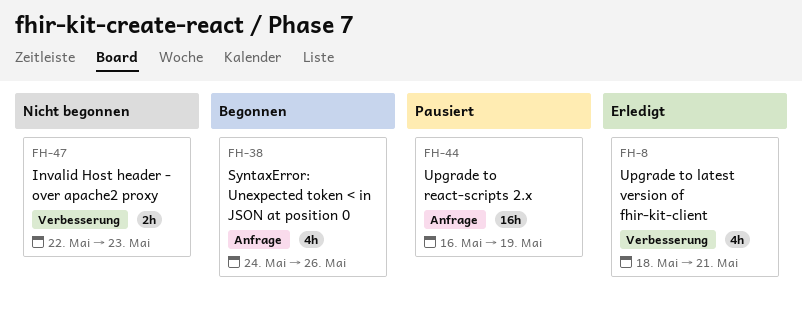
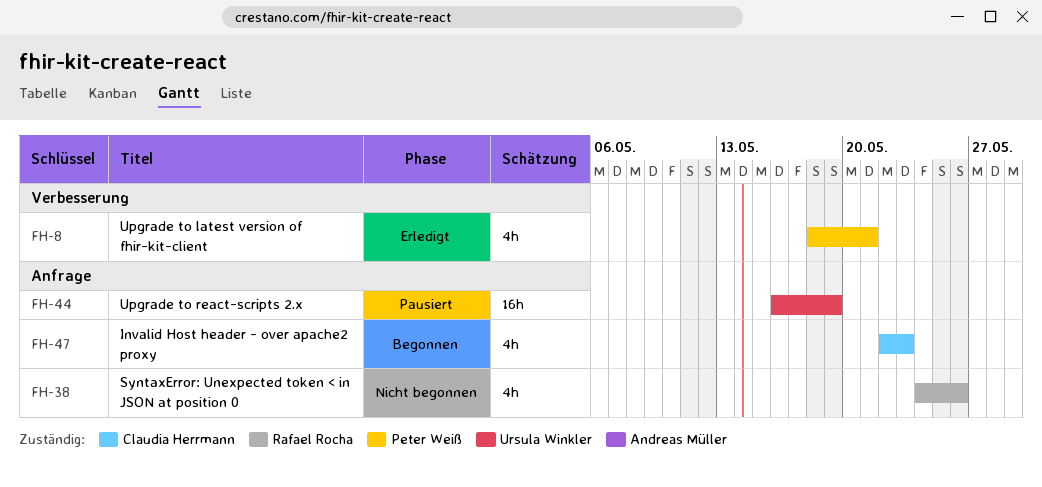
FH-38, status: Begonnen -> Nicht begonnen
FH-47, status: Nicht begonnen -> Begonnen
FH-47, label: Verbesserung -> Anfrage
FH-47, estimate: 2h -> 4h

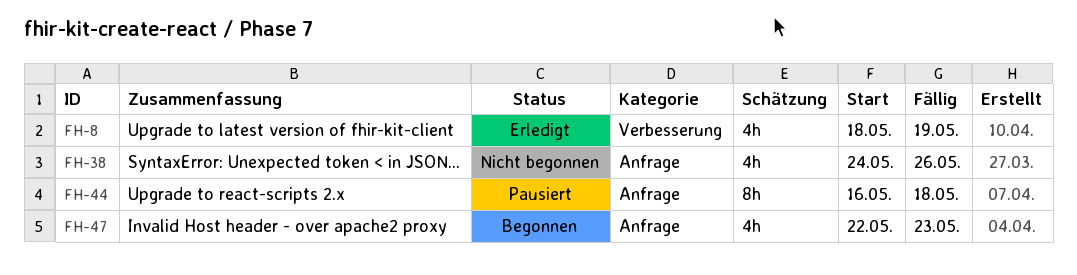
FH-8, due: May 21 -> May 19
FH-44, estimate: 16h -> 8h
FH-44, due: May 19 -> May 18

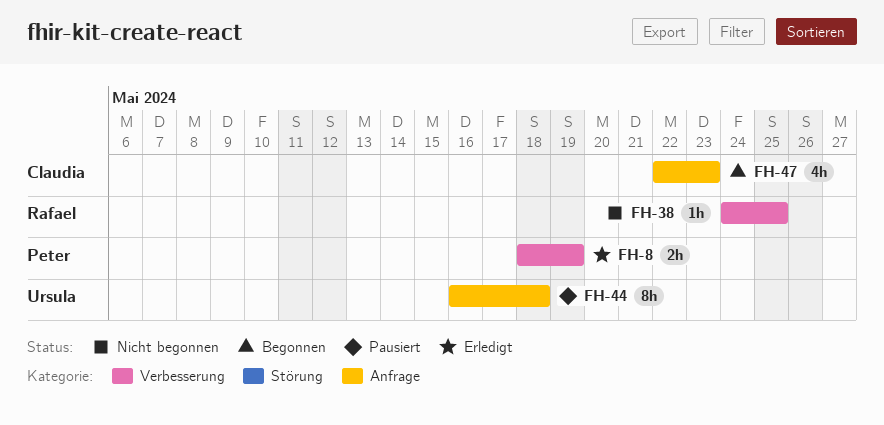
FH-8, estimate: 4h -> 2h
FH-38, label: Anfrage -> Verbesserung
FH-38, estimate: 4h -> 1h
FH-38, due: May 26 -> May 25

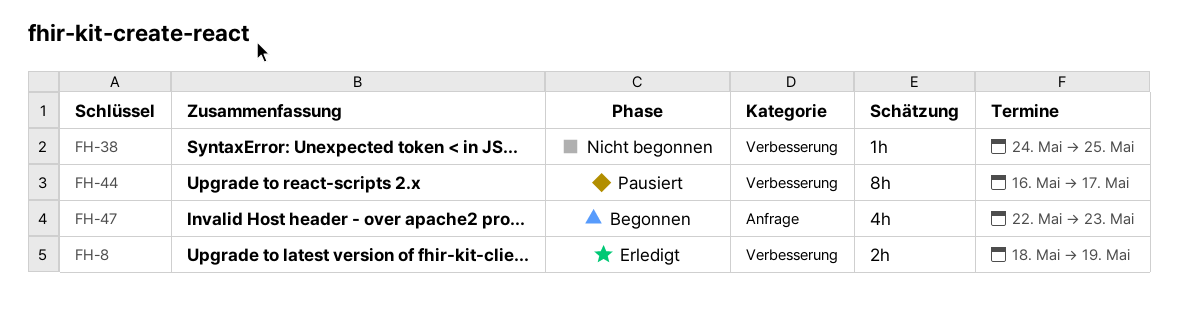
FH-44, label: Anfrage -> Verbesserung
FH-44, due: May 18 -> May 17

